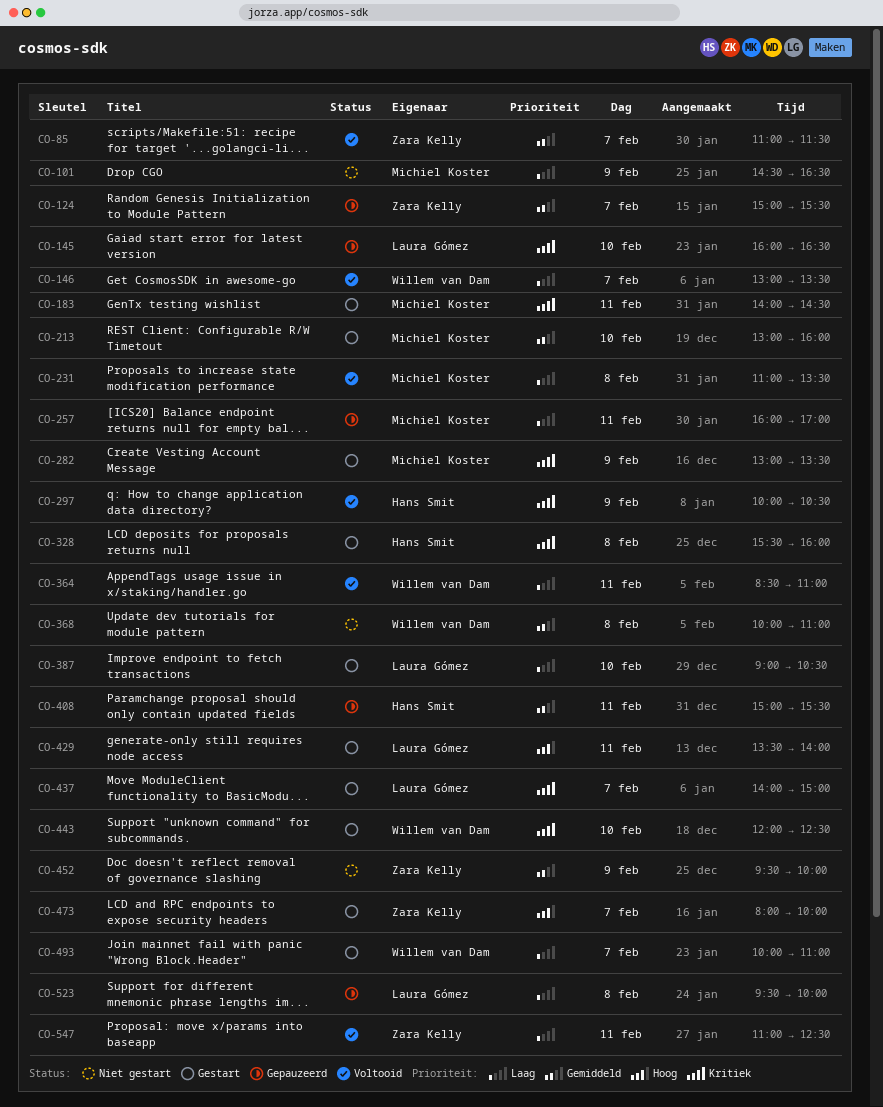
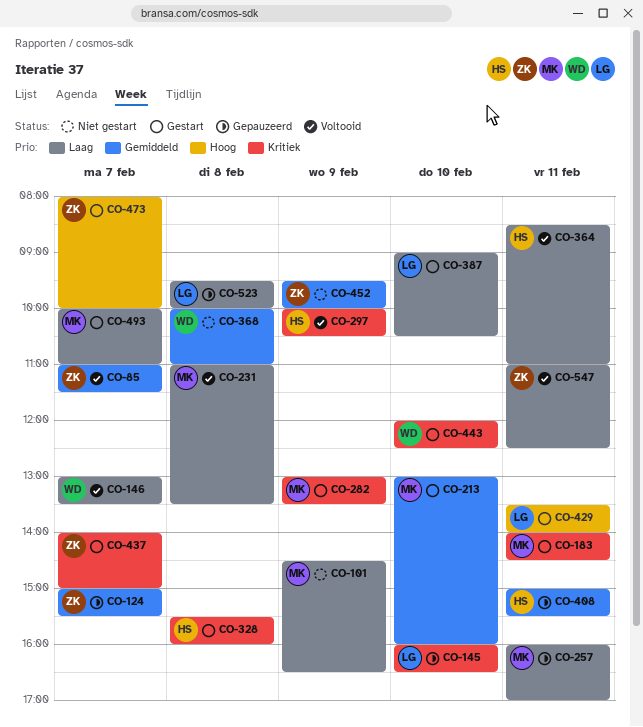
CO-364, owner: Willem van Dam -> Hans Smit
CO-437, owner: Laura Gómez -> Zara Kelly
CO-493, owner: Willem van Dam -> Michiel Koster

